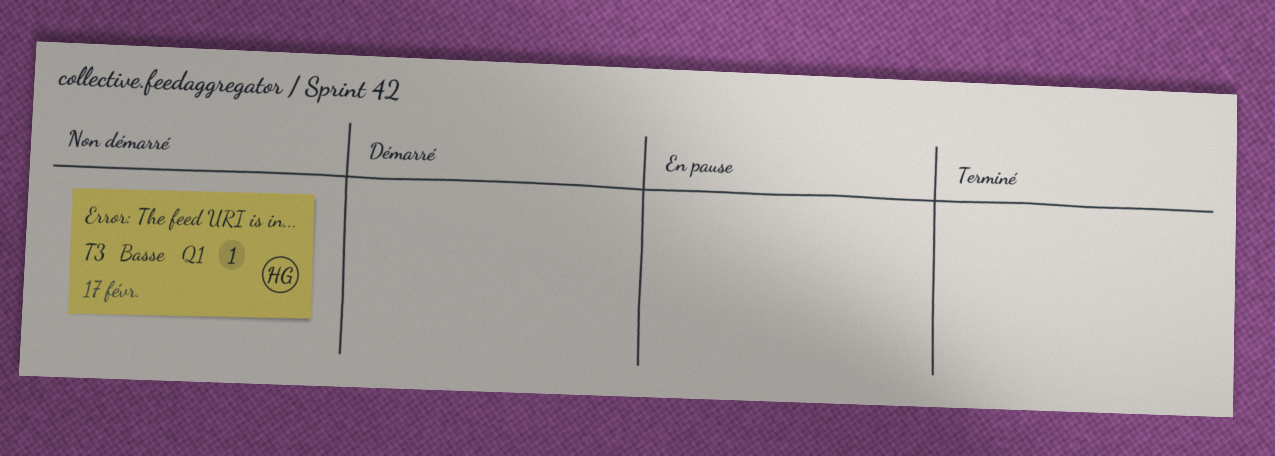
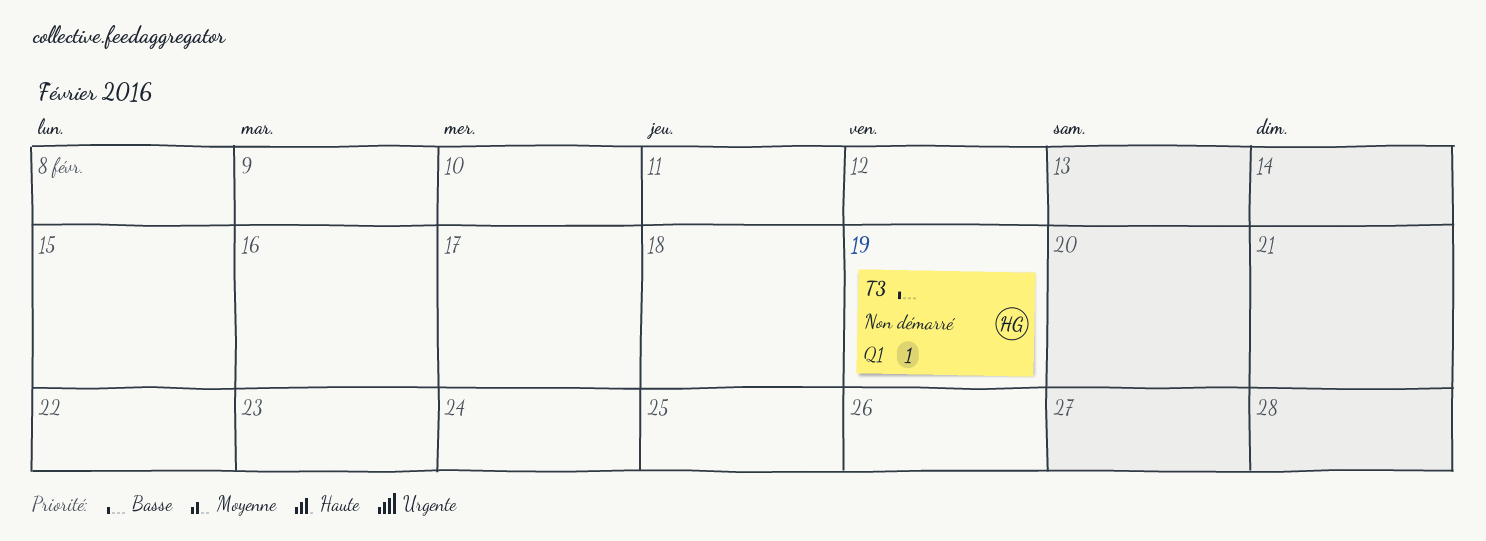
T3, due: Feb 17 -> Feb 19

